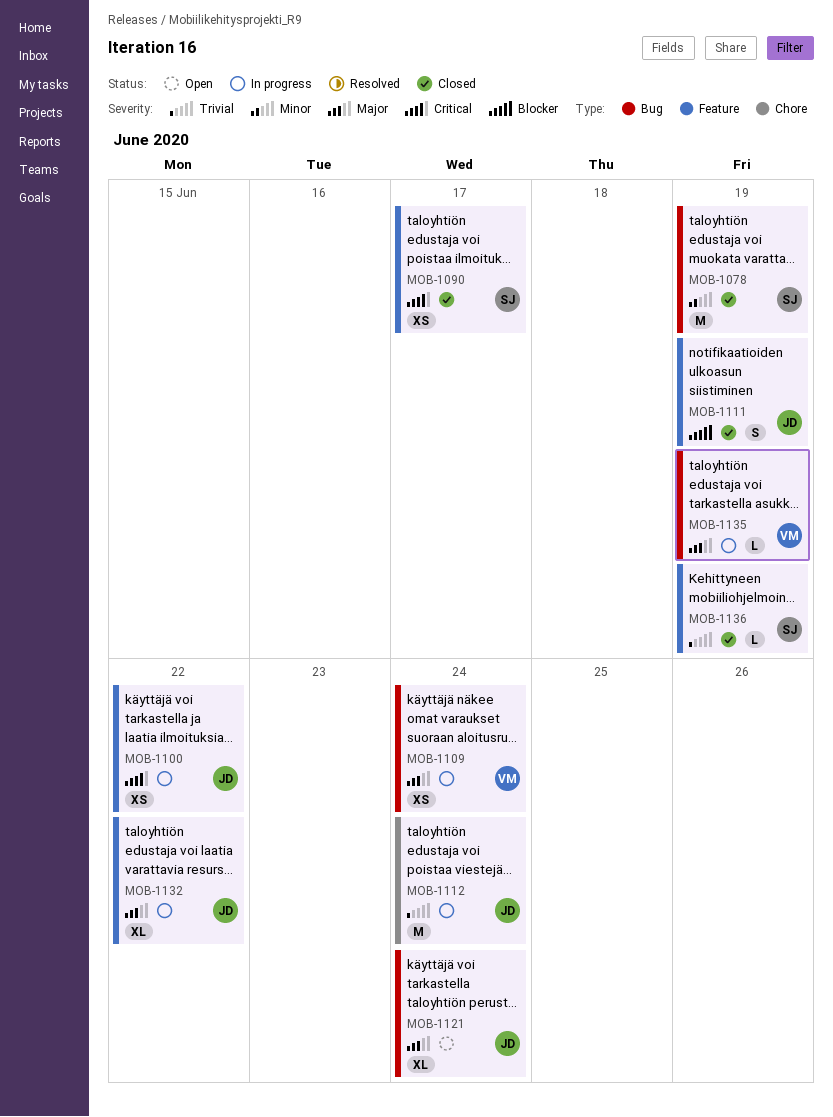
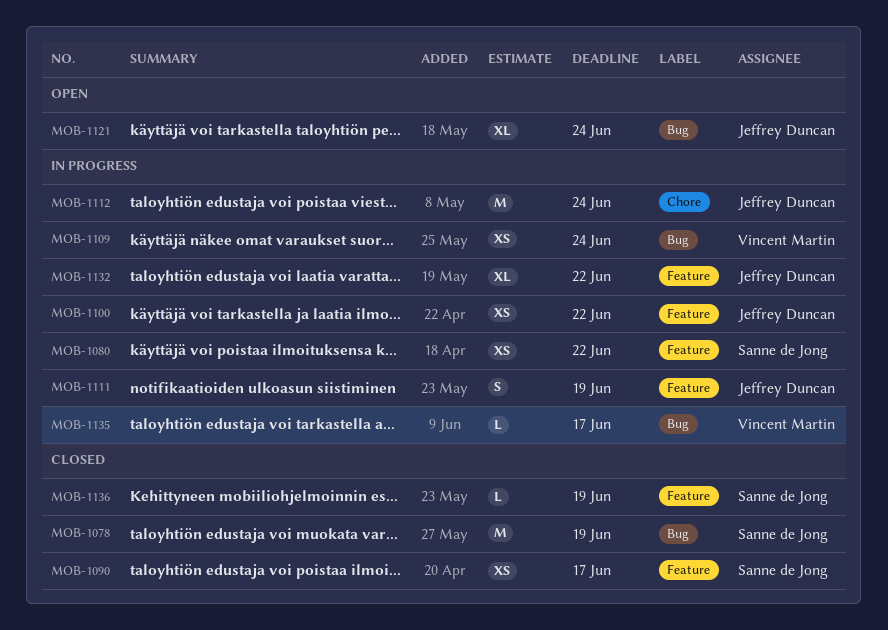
MOB-1080: none -> present
MOB-1111, status: Closed -> In progress
MOB-1135, due: Jun 19 -> Jun 17

